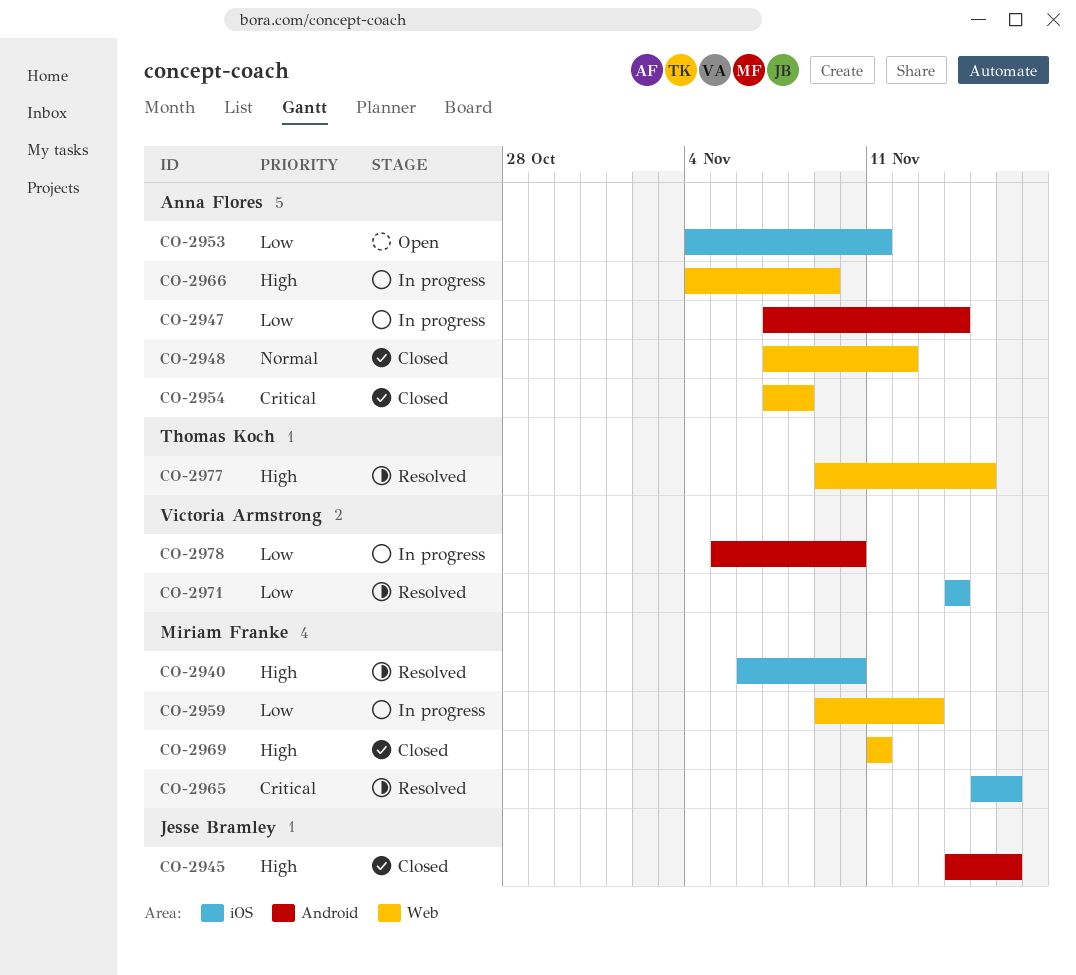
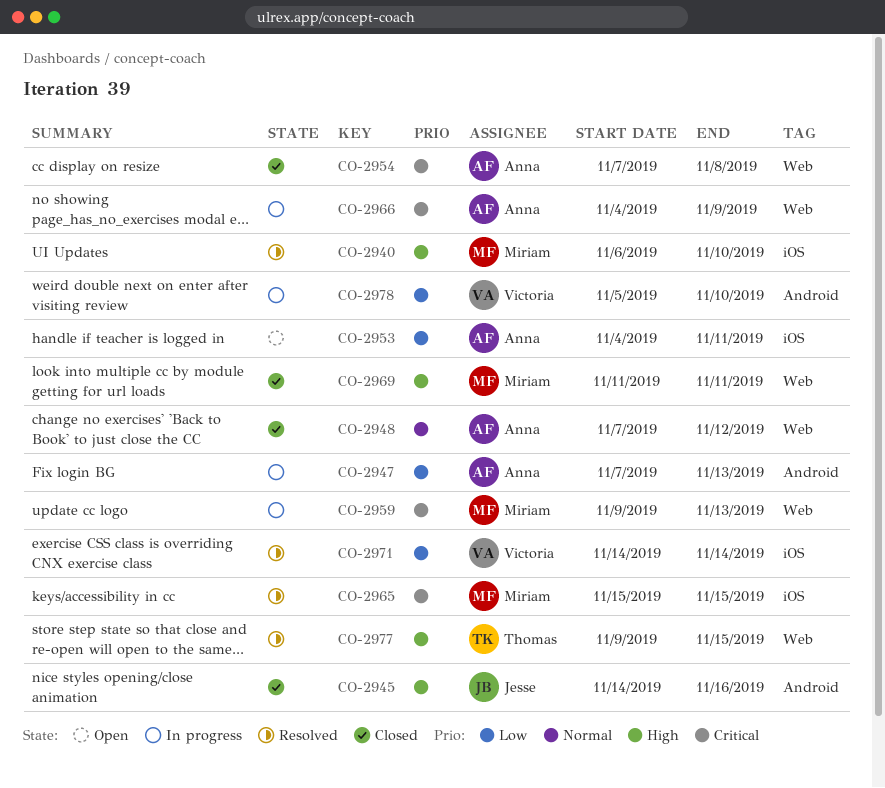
CO-2947, due: Nov 14 -> Nov 13
CO-2959, priority: Low -> Critical
CO-2965, due: Nov 16 -> Nov 15
CO-2966, priority: High -> Critical

